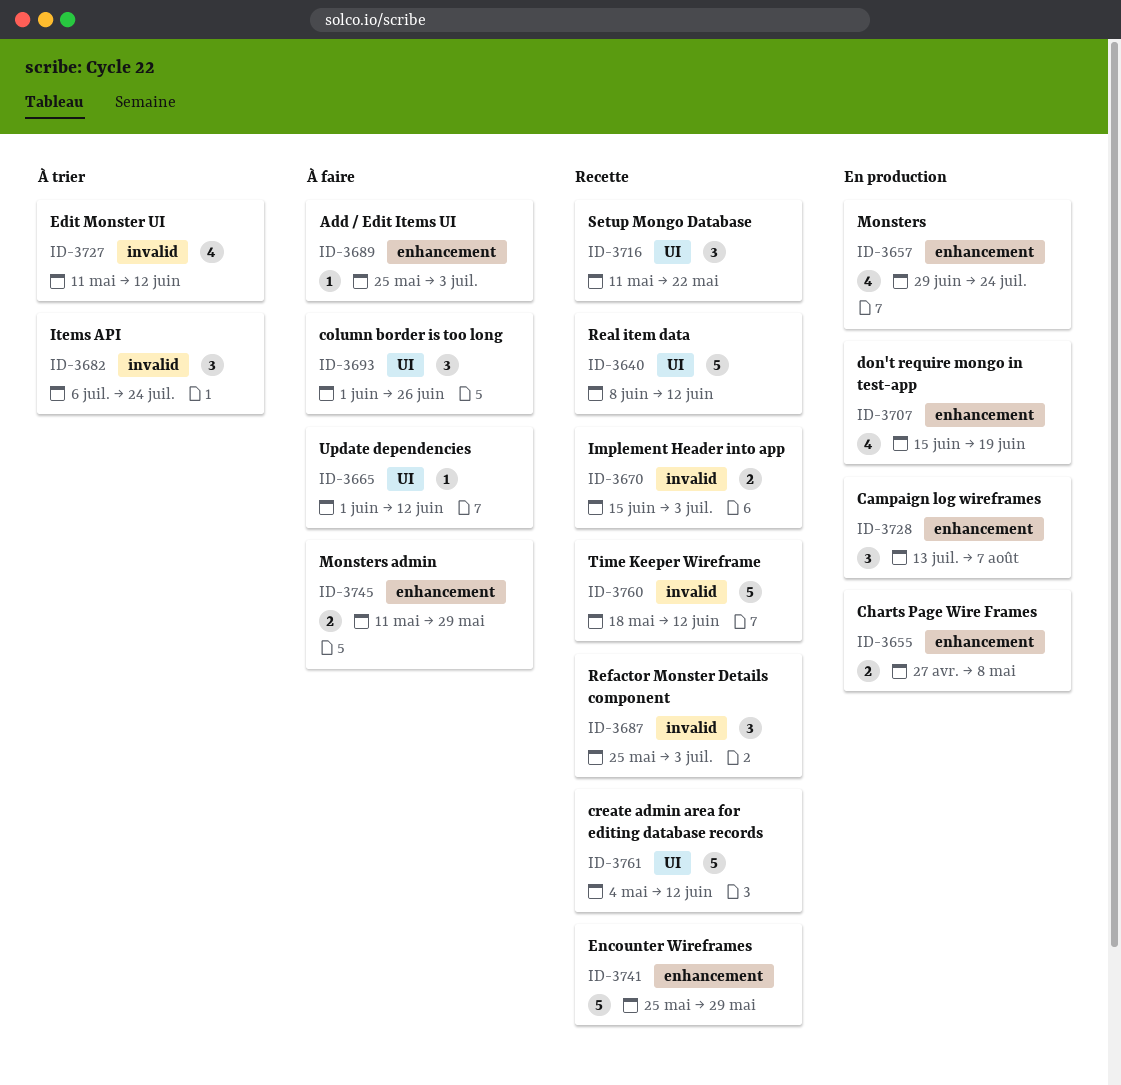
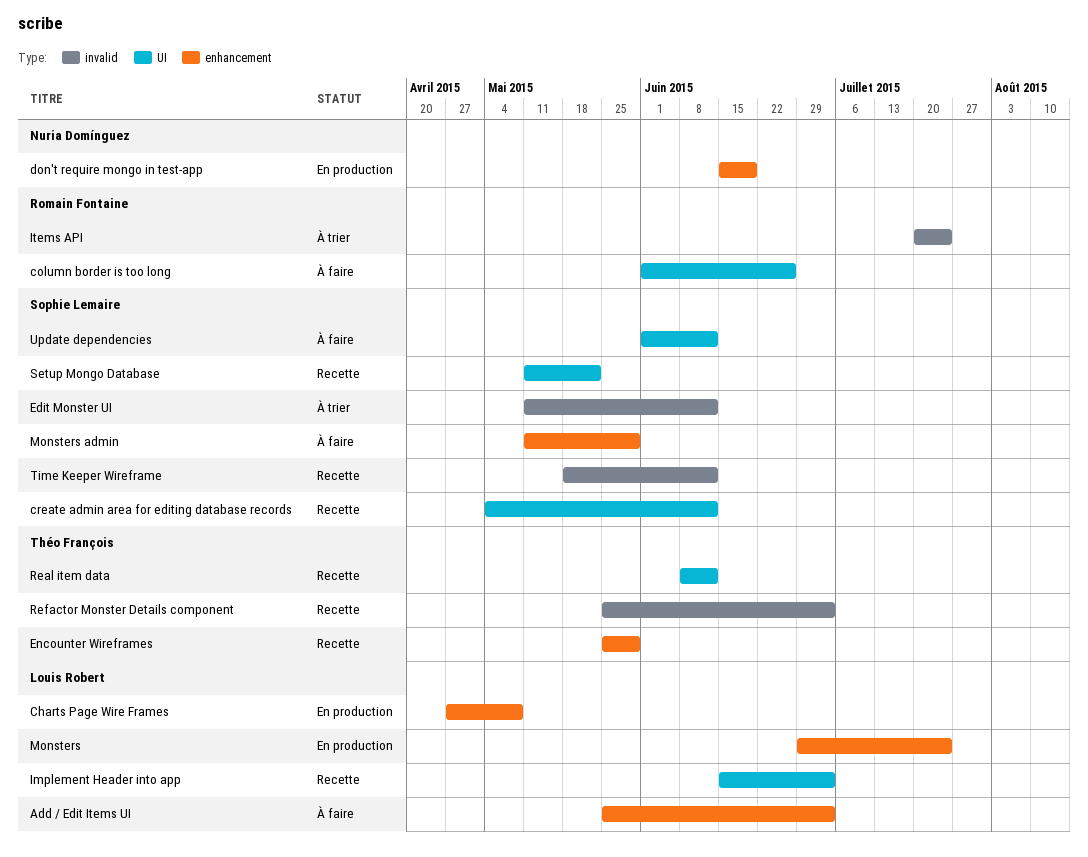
Campaign log wireframes: present -> none
Implement Header into app, label: invalid -> UI
Items API, start: Jul 6 -> Jul 20

